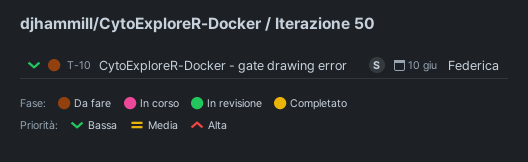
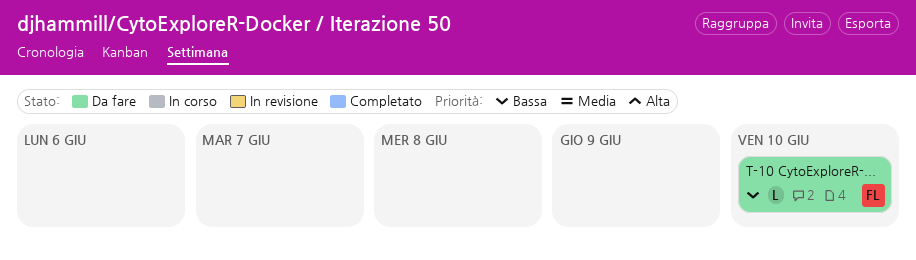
T-10, estimate: S -> L

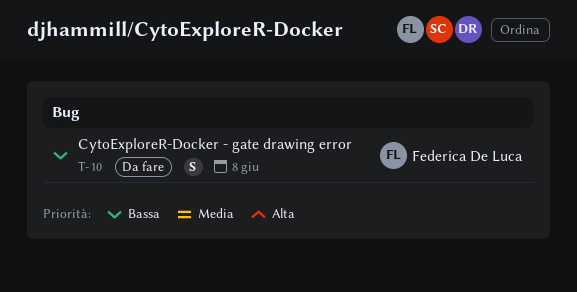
T-10, estimate: L -> S
T-10, due: Jun 10 -> Jun 8

